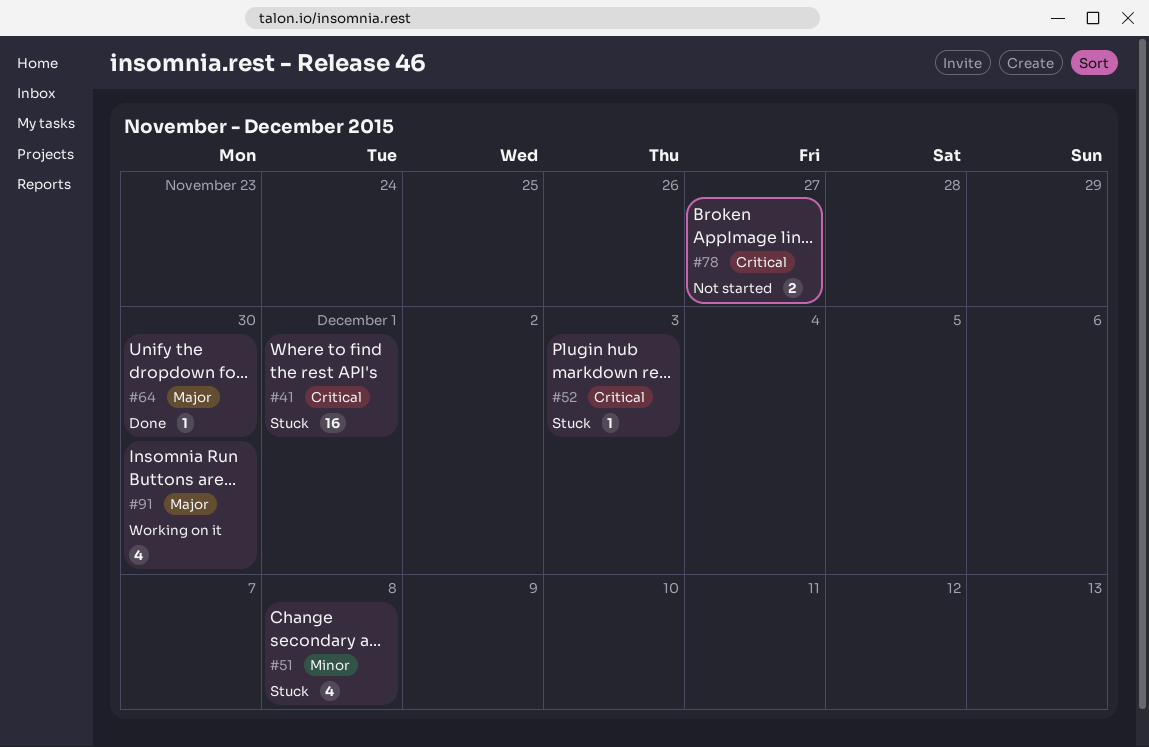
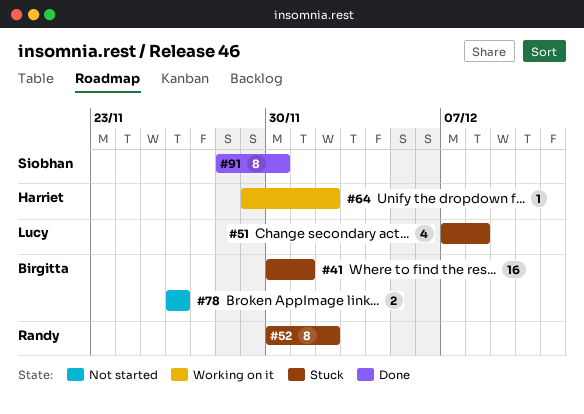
#52, estimate: 1 -> 8
#52, due: Dec 3 -> Dec 2
#64, status: Done -> Working on it
#64, due: Nov 30 -> Dec 2
#78, due: Nov 27 -> Nov 26
#91, status: Working on it -> Done
#91, estimate: 4 -> 8

